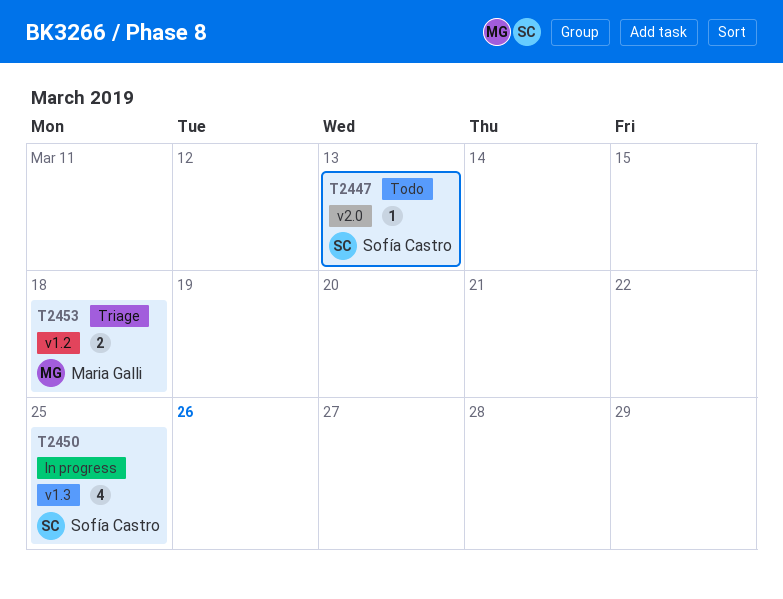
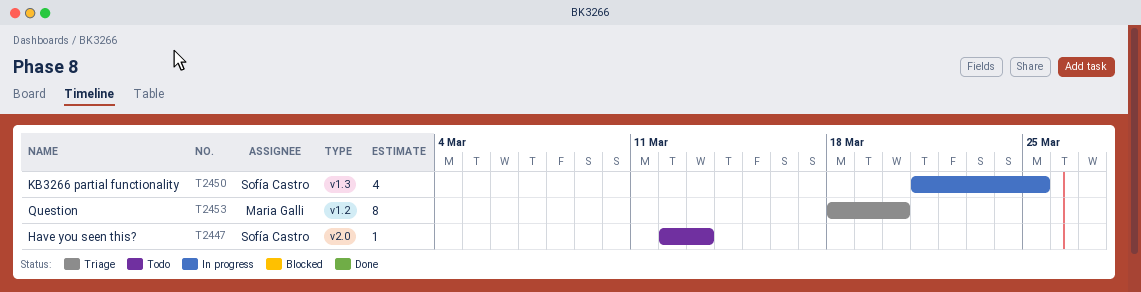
T2453, estimate: 2 -> 8
T2453, due: Mar 18 -> Mar 20

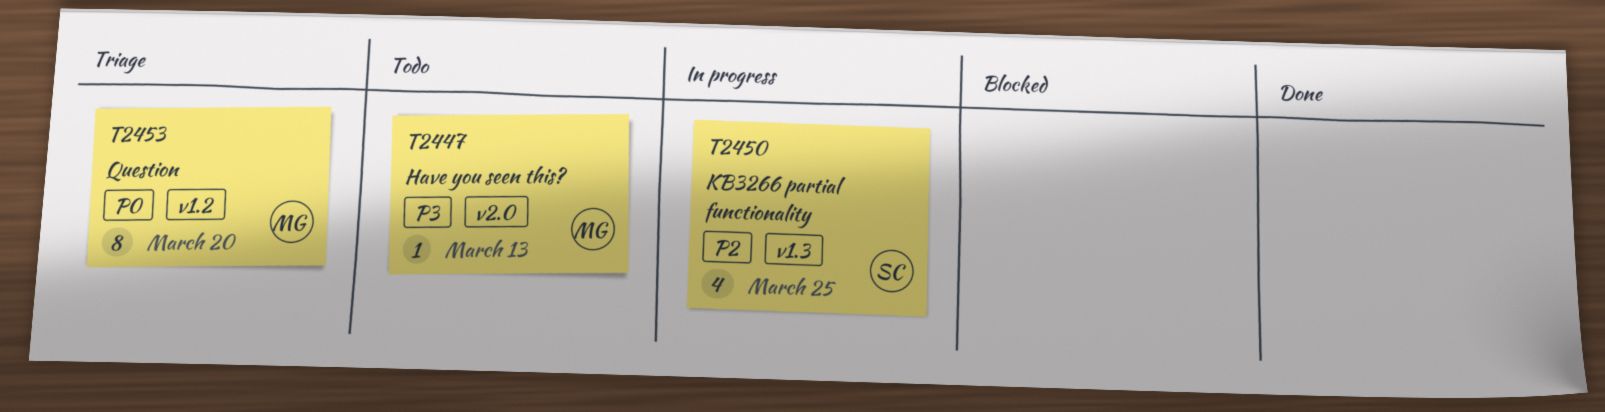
T2447, owner: Sofía Castro -> Maria Galli

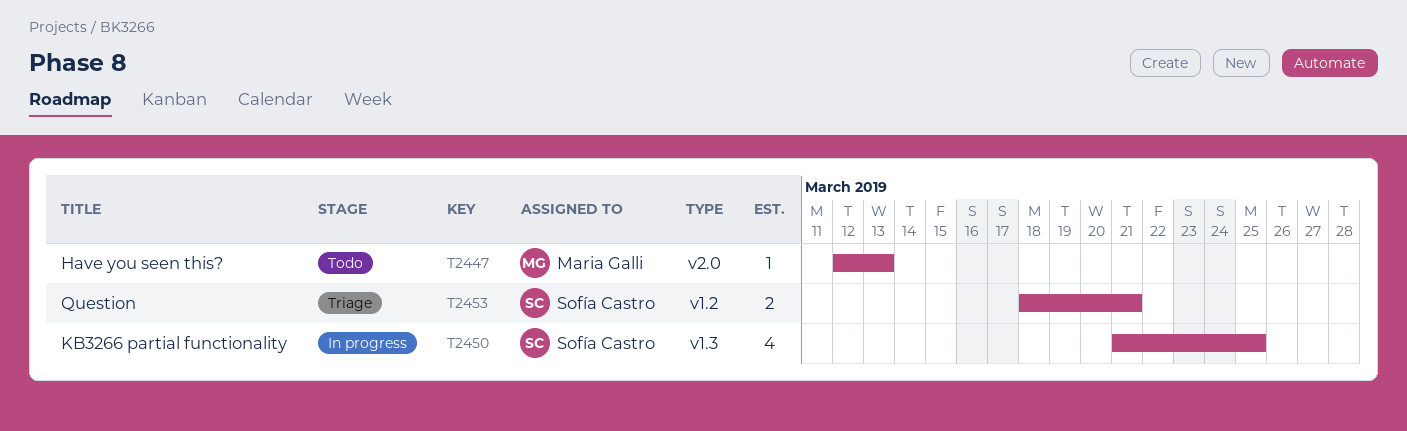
T2453, owner: Maria Galli -> Sofía Castro
T2453, estimate: 8 -> 2
T2453, due: Mar 20 -> Mar 21

